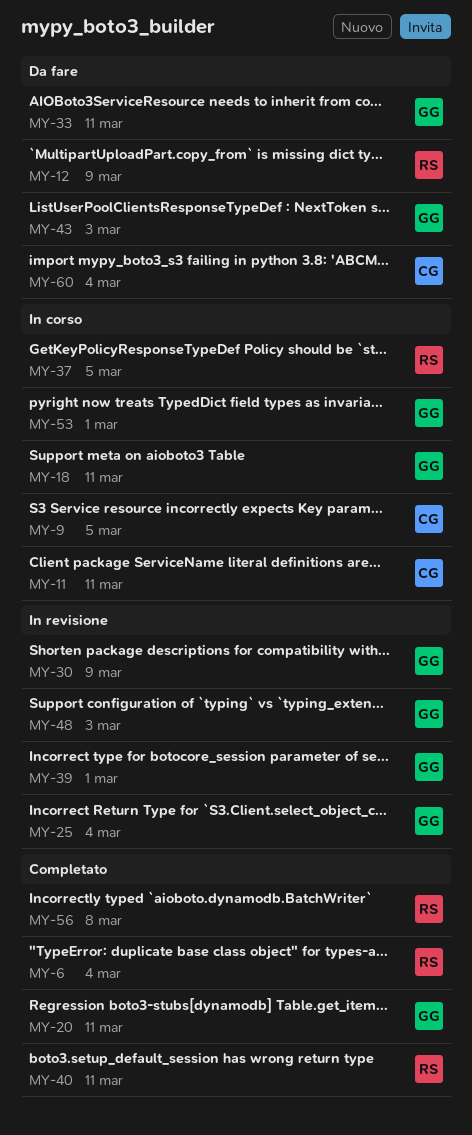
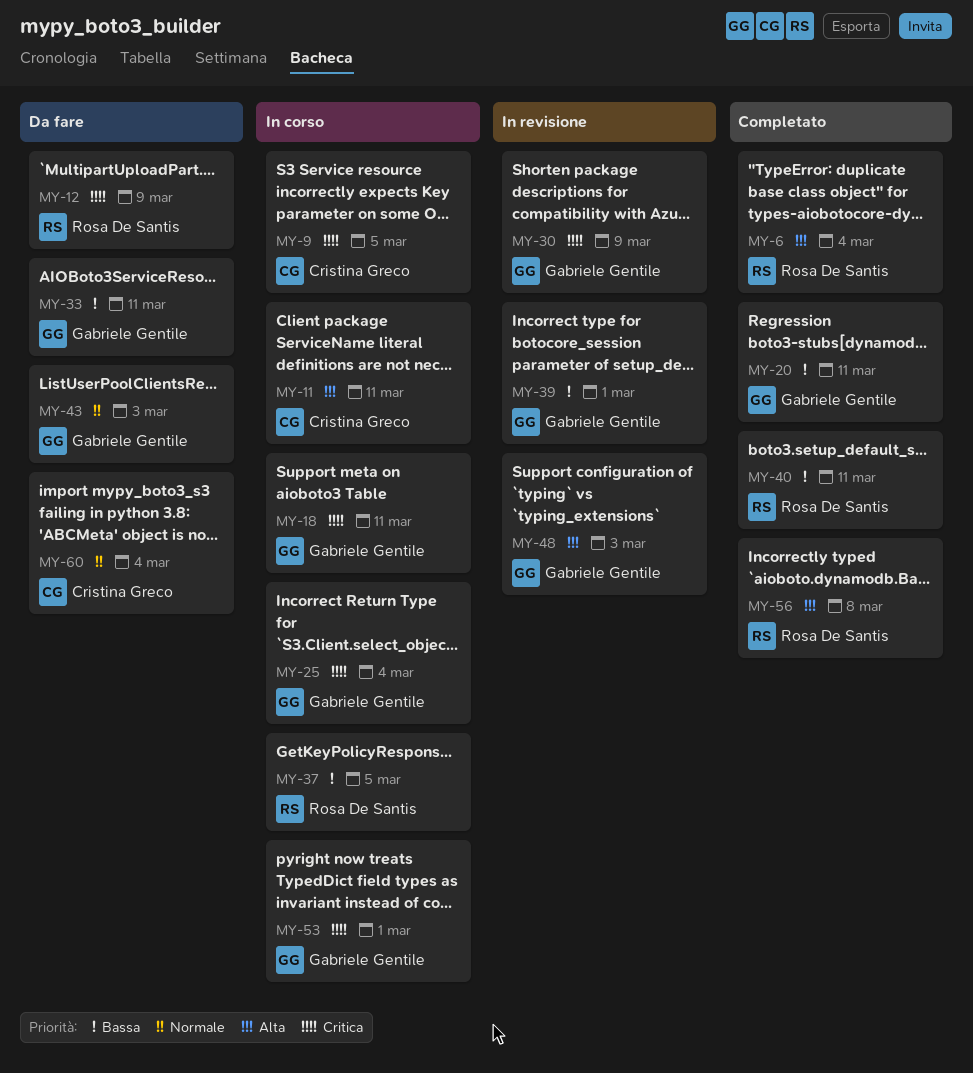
MY-25, status: In revisione -> In corso

